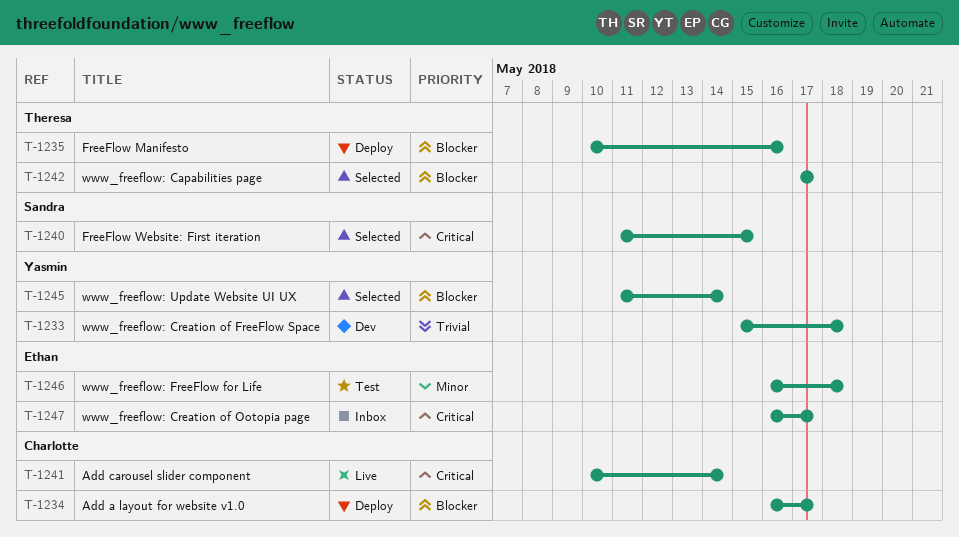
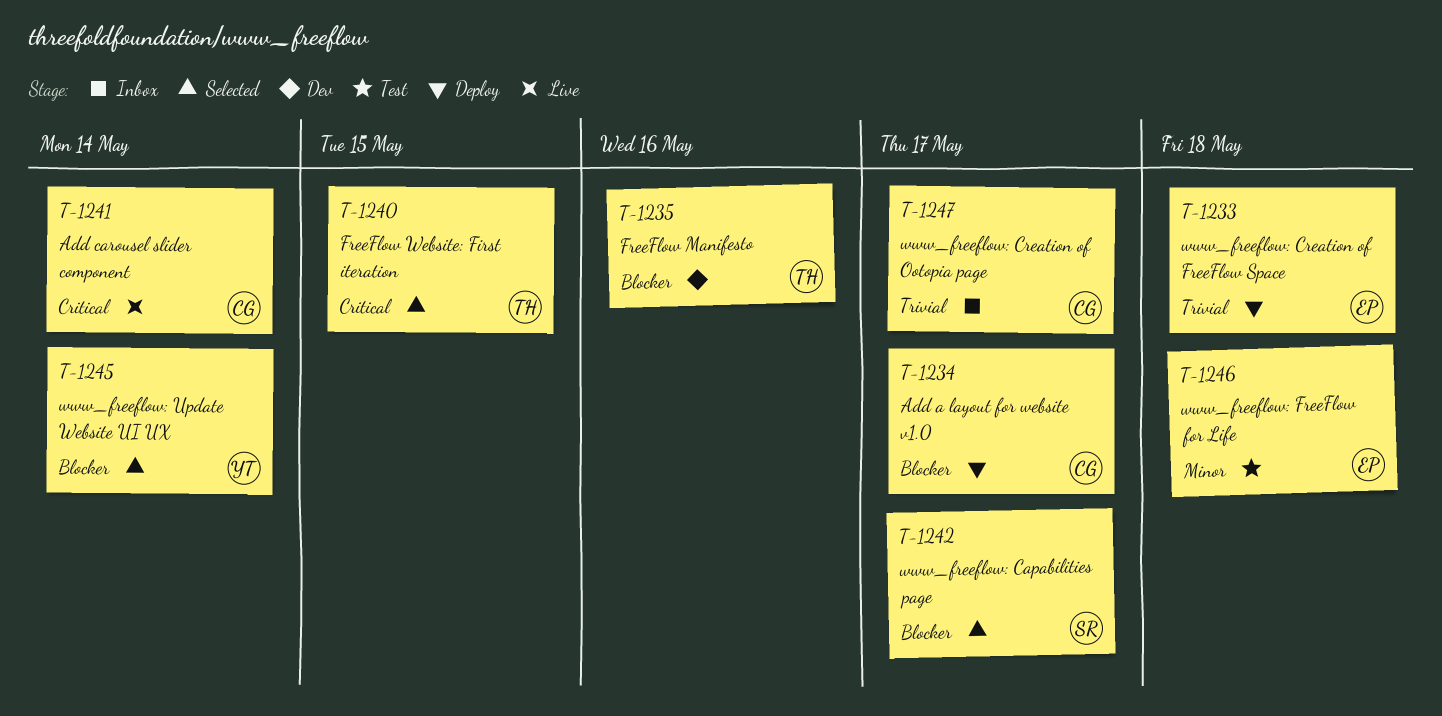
T-1233, status: Dev -> Deploy
T-1233, owner: Yasmin -> Ethan
T-1235, status: Deploy -> Dev
T-1240, owner: Sandra -> Theresa
T-1242, owner: Theresa -> Sandra
T-1247, owner: Ethan -> Charlotte
T-1247, priority: Critical -> Trivial

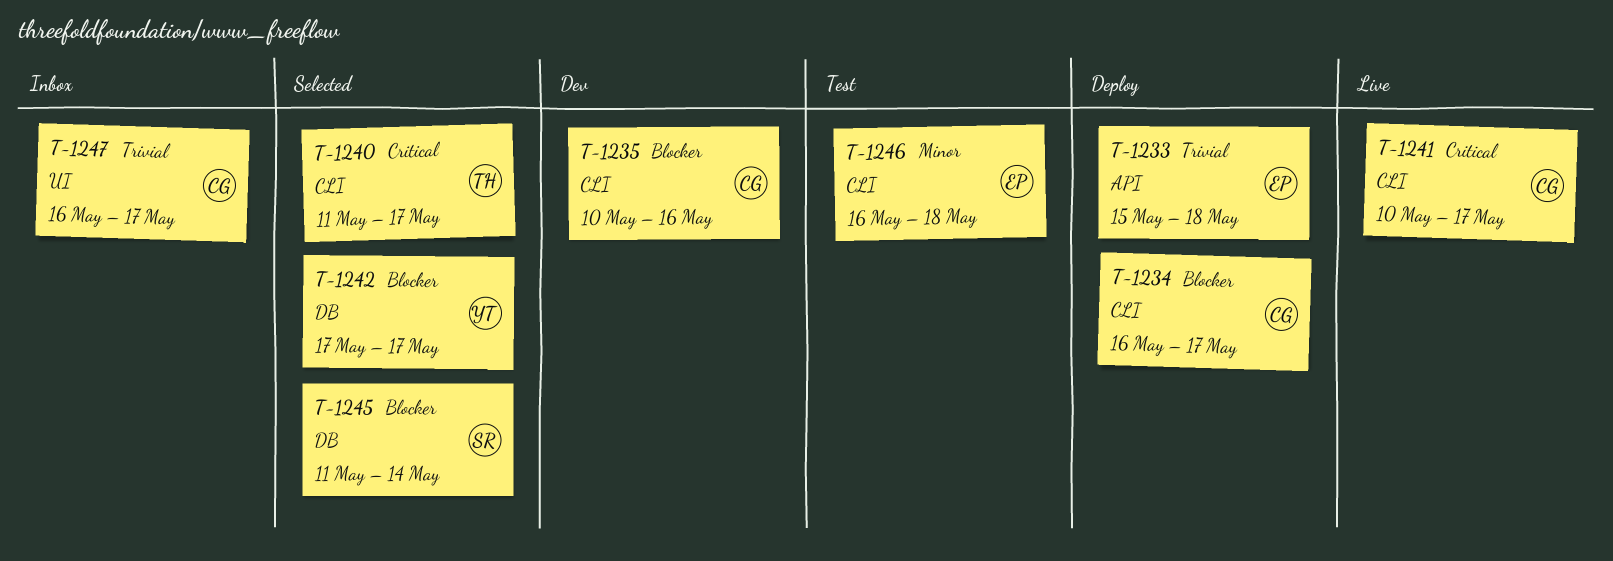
T-1235, owner: TH -> CG
T-1240, due: May 15 -> May 17
T-1241, due: May 14 -> May 17
T-1242, owner: SR -> YT
T-1245, owner: YT -> SR

